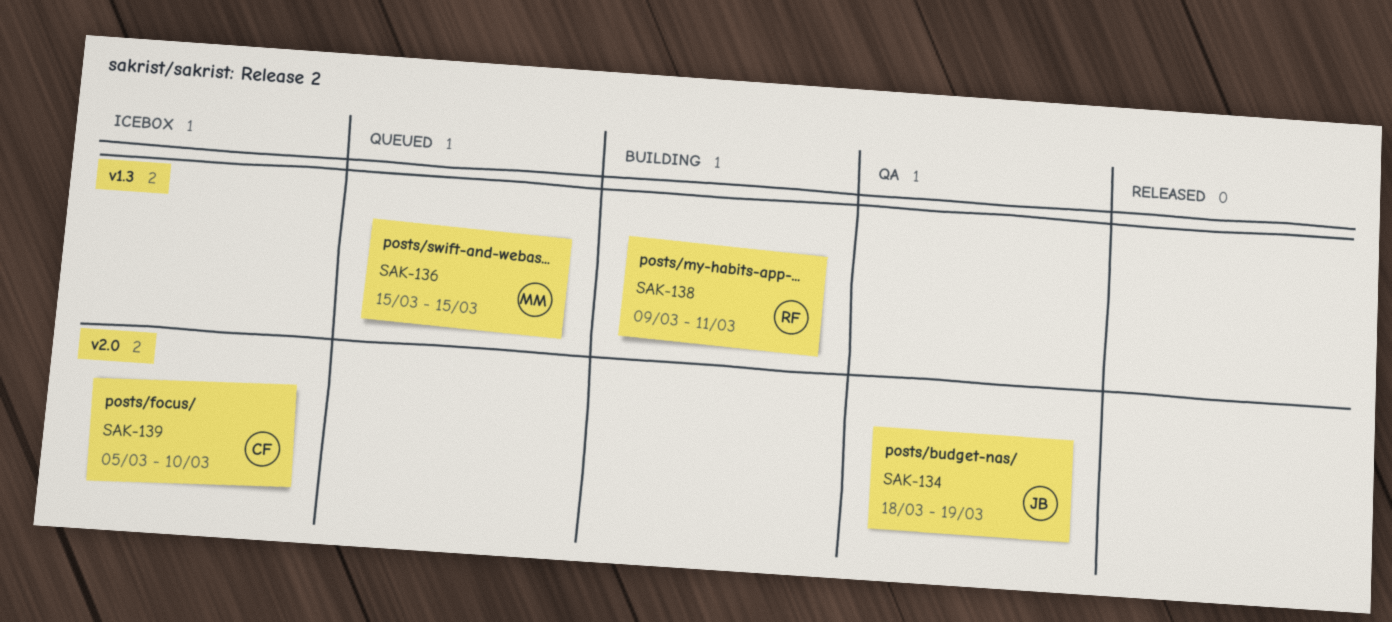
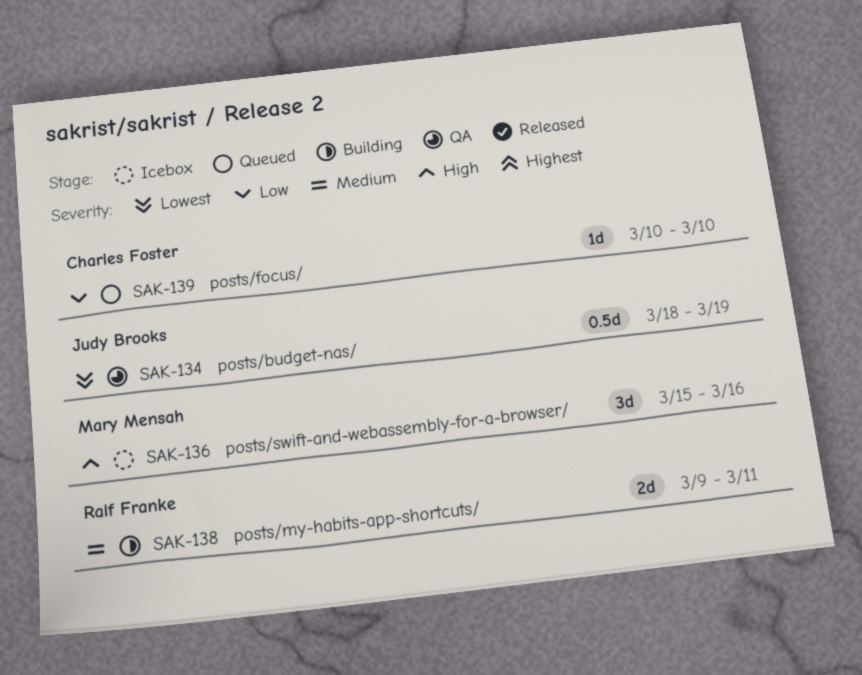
SAK-136, status: Queued -> Icebox
SAK-136, due: Mar 15 -> Mar 16
SAK-139, status: Icebox -> Queued
SAK-139, start: Mar 5 -> Mar 10

